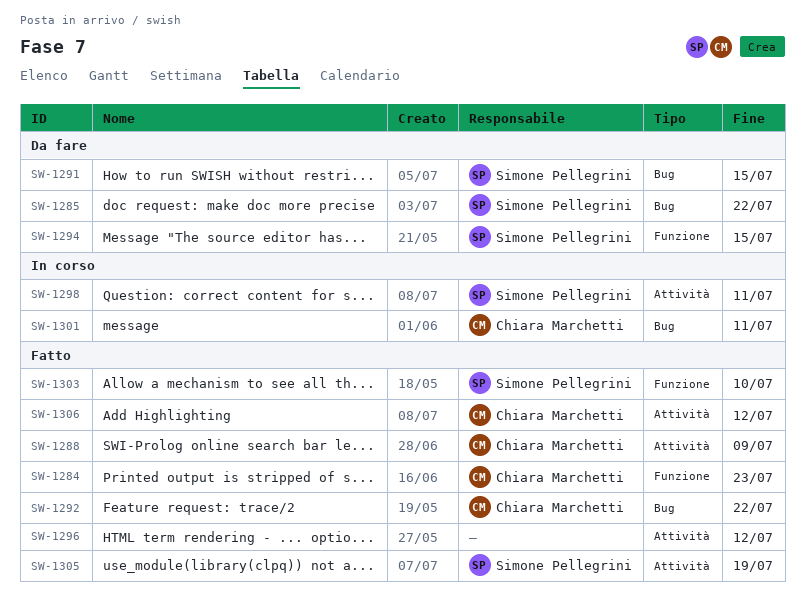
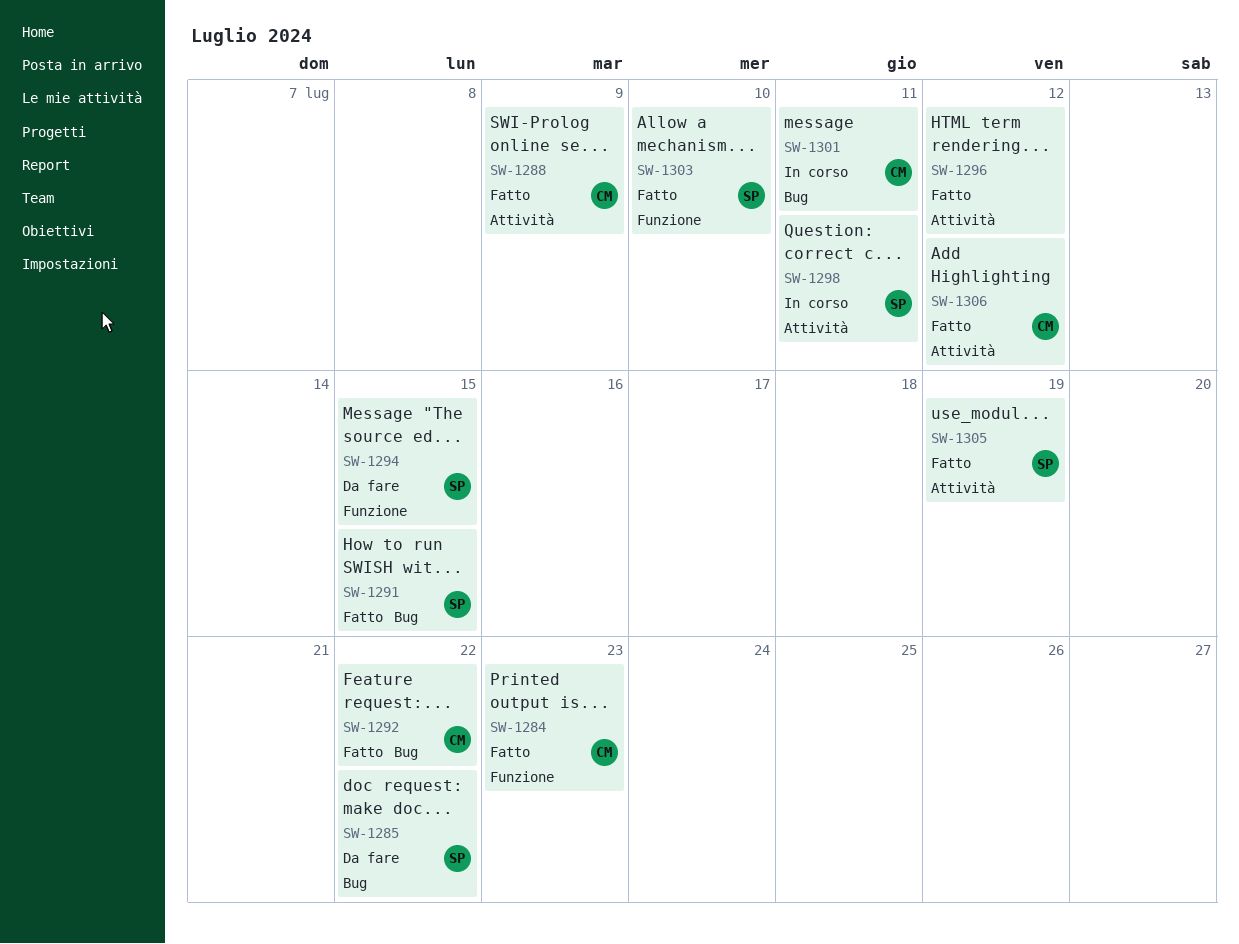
SW-1291, status: Da fare -> Fatto

